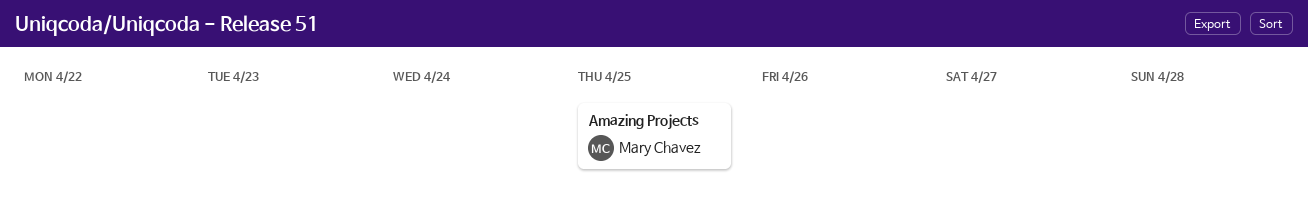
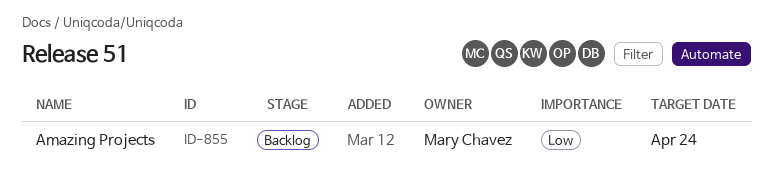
Amazing Projects, due: Apr 25 -> Apr 24

